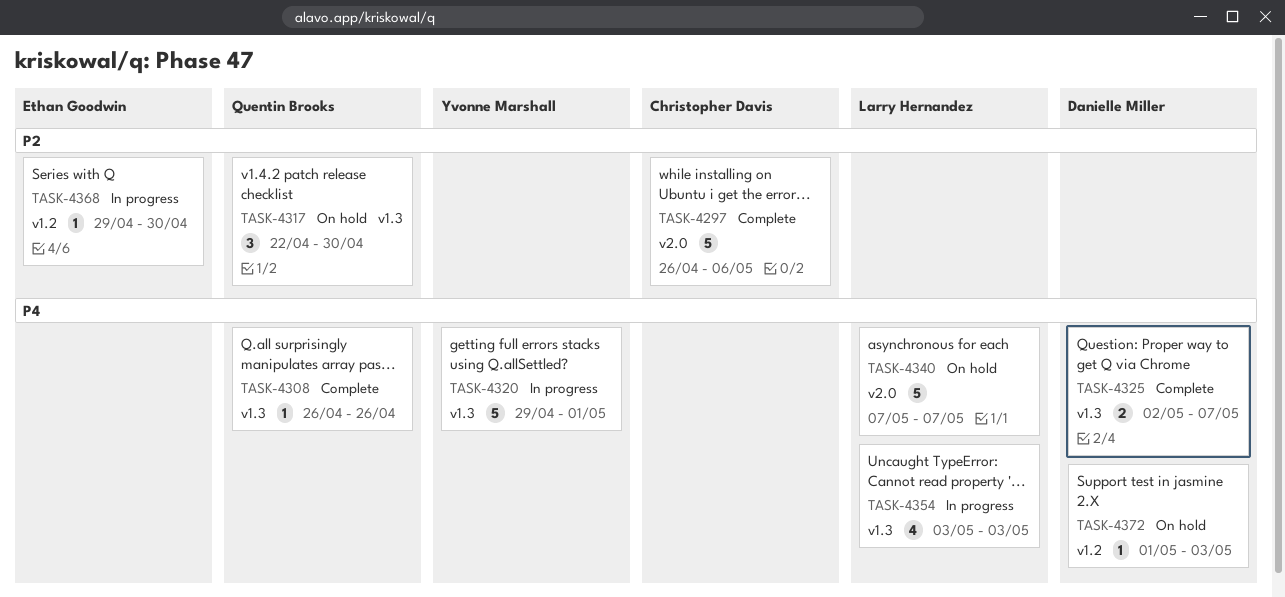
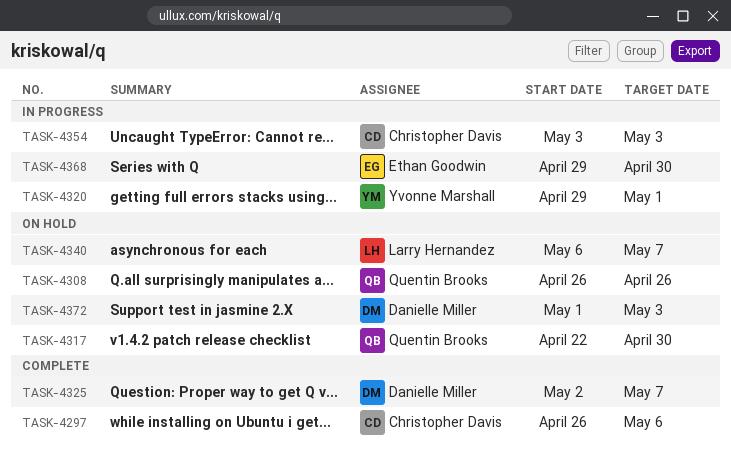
TASK-4308, status: Complete -> On hold
TASK-4340, start: May 7 -> May 6
TASK-4354, owner: Larry Hernandez -> Christopher Davis

